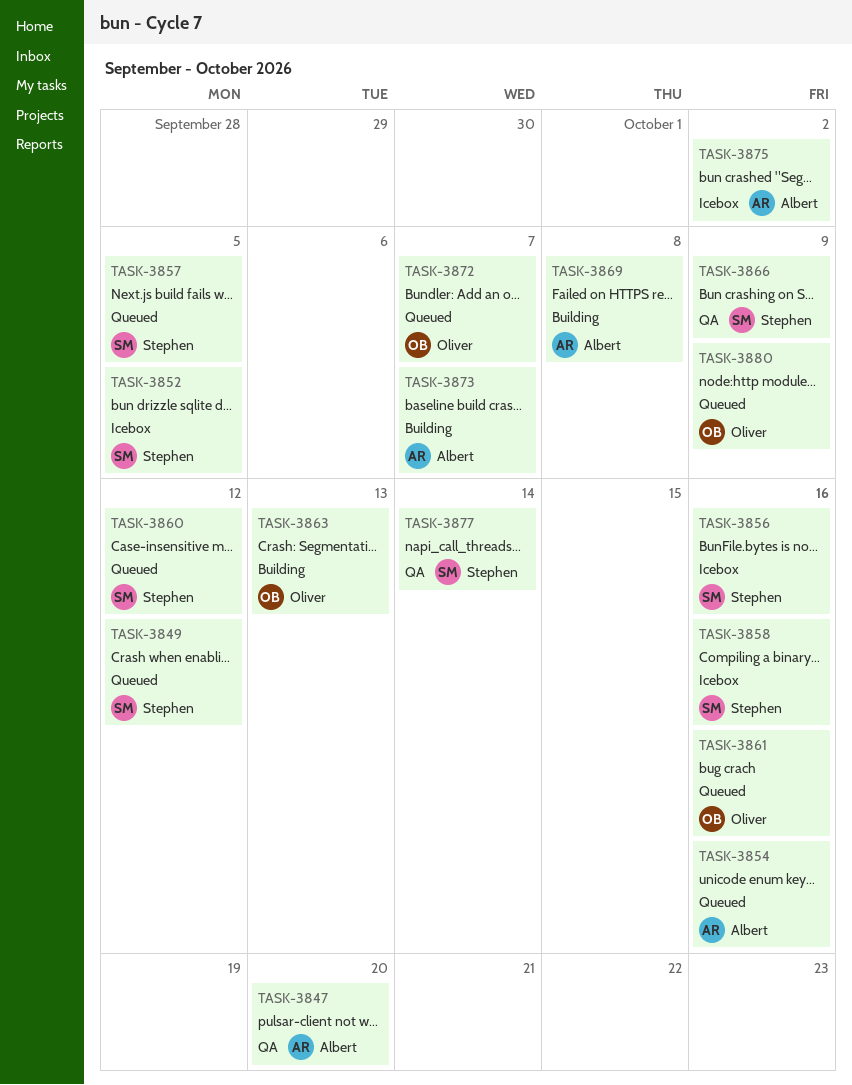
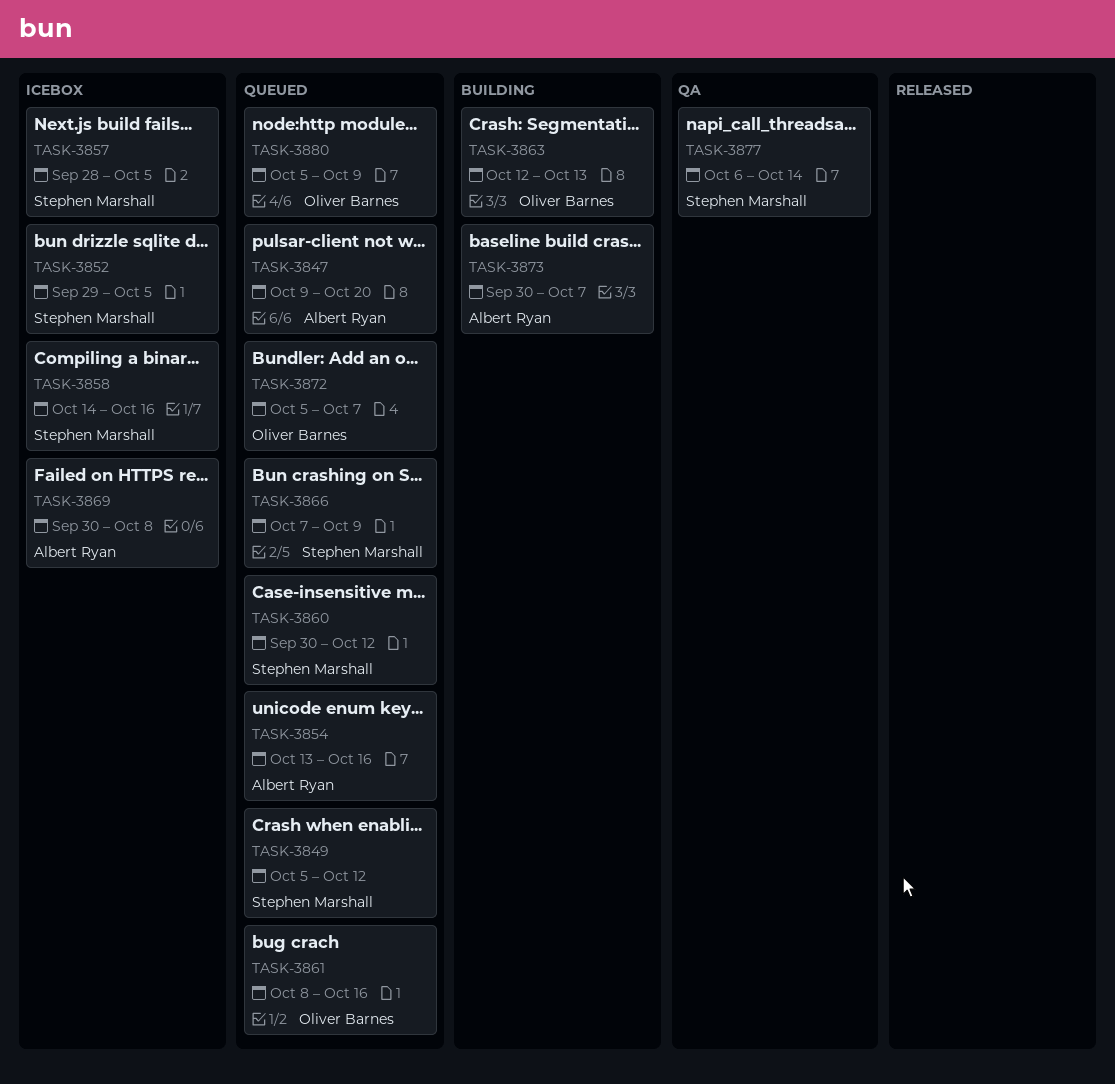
TASK-3847, status: QA -> Queued
TASK-3856: present -> none
TASK-3857, status: Queued -> Icebox
TASK-3866, status: QA -> Queued
TASK-3869, status: Building -> Icebox
TASK-3875: present -> none

